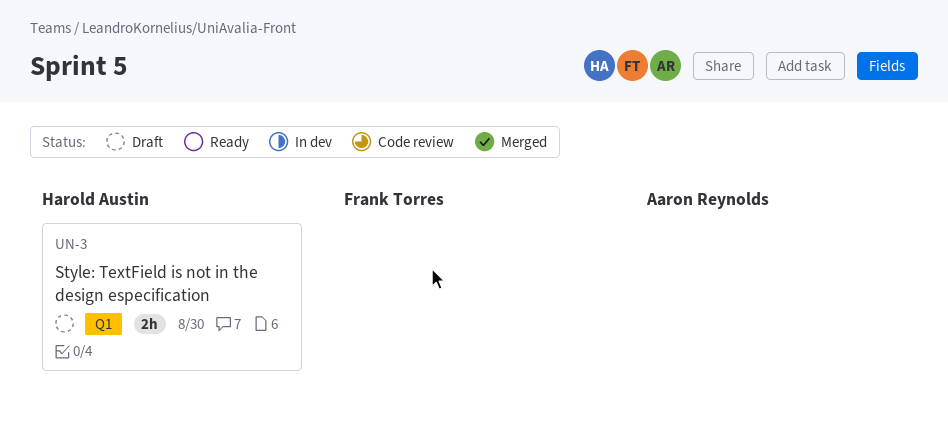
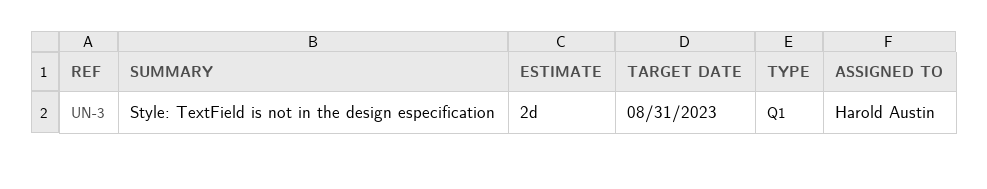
UN-3, estimate: 2h -> 2d
UN-3, due: Aug 30 -> Aug 31

